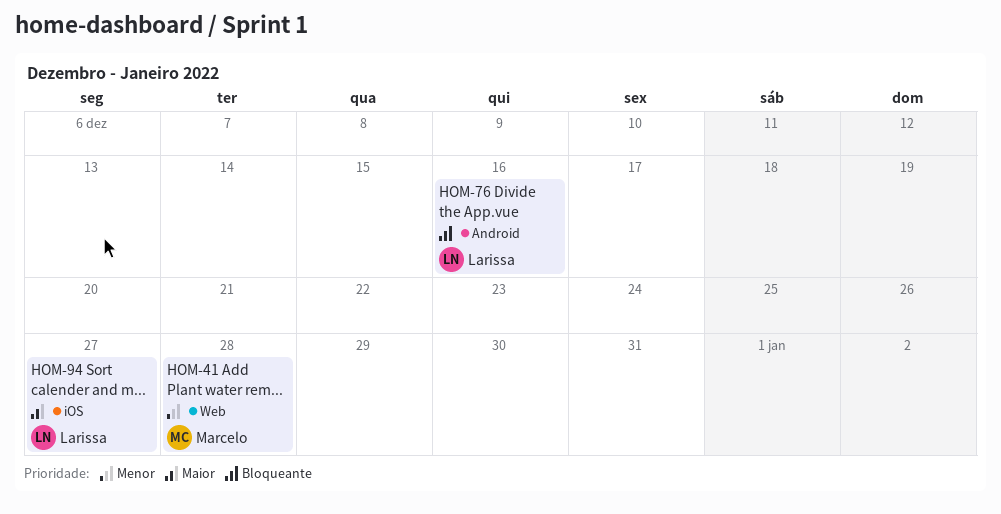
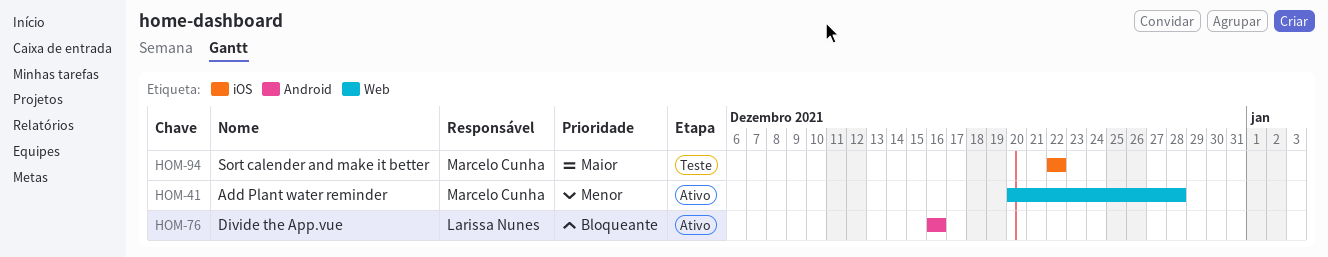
HOM-94, owner: Larissa Nunes -> Marcelo Cunha
HOM-94, due: Dec 27 -> Dec 22

